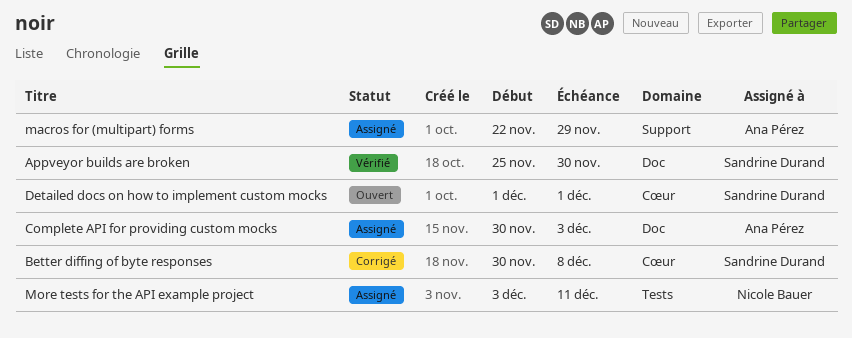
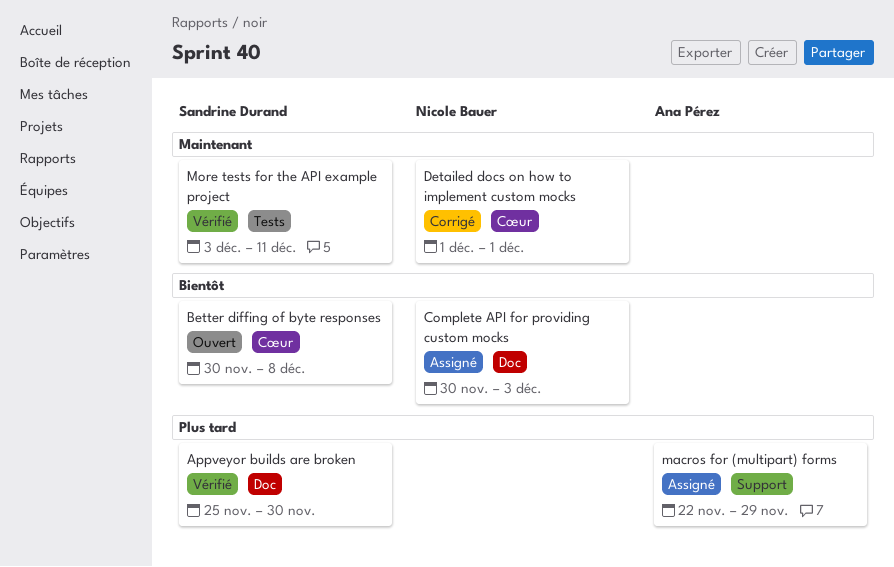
Better diffing of byte responses, status: Corrigé -> Ouvert
Complete API for providing custom mocks, owner: Ana Pérez -> Nicole Bauer
Detailed docs on how to implement custom mocks, status: Ouvert -> Corrigé
Detailed docs on how to implement custom mocks, owner: Sandrine Durand -> Nicole Bauer
More tests for the API example project, status: Assigné -> Vérifié
More tests for the API example project, owner: Nicole Bauer -> Sandrine Durand

